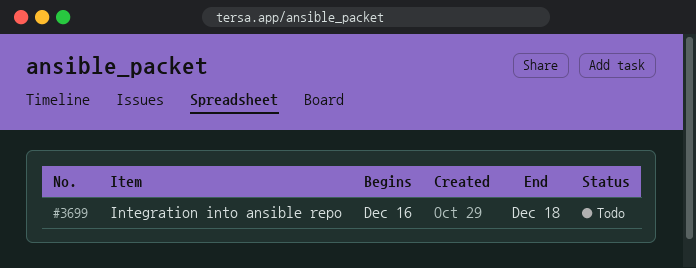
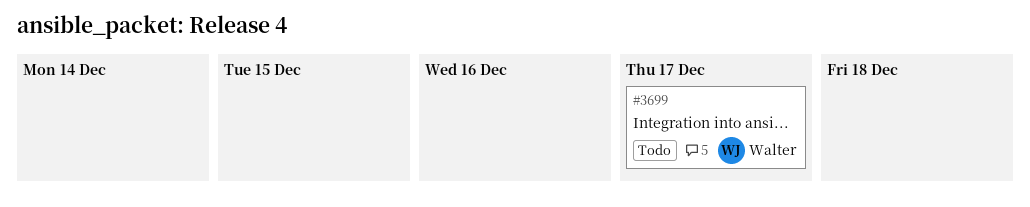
#3699, due: Dec 18 -> Dec 17

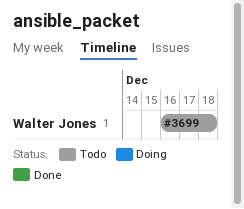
#3699, due: Dec 17 -> Dec 18

